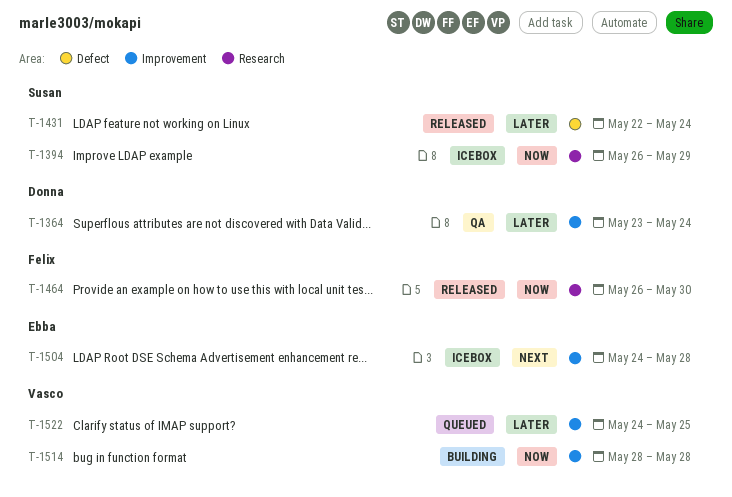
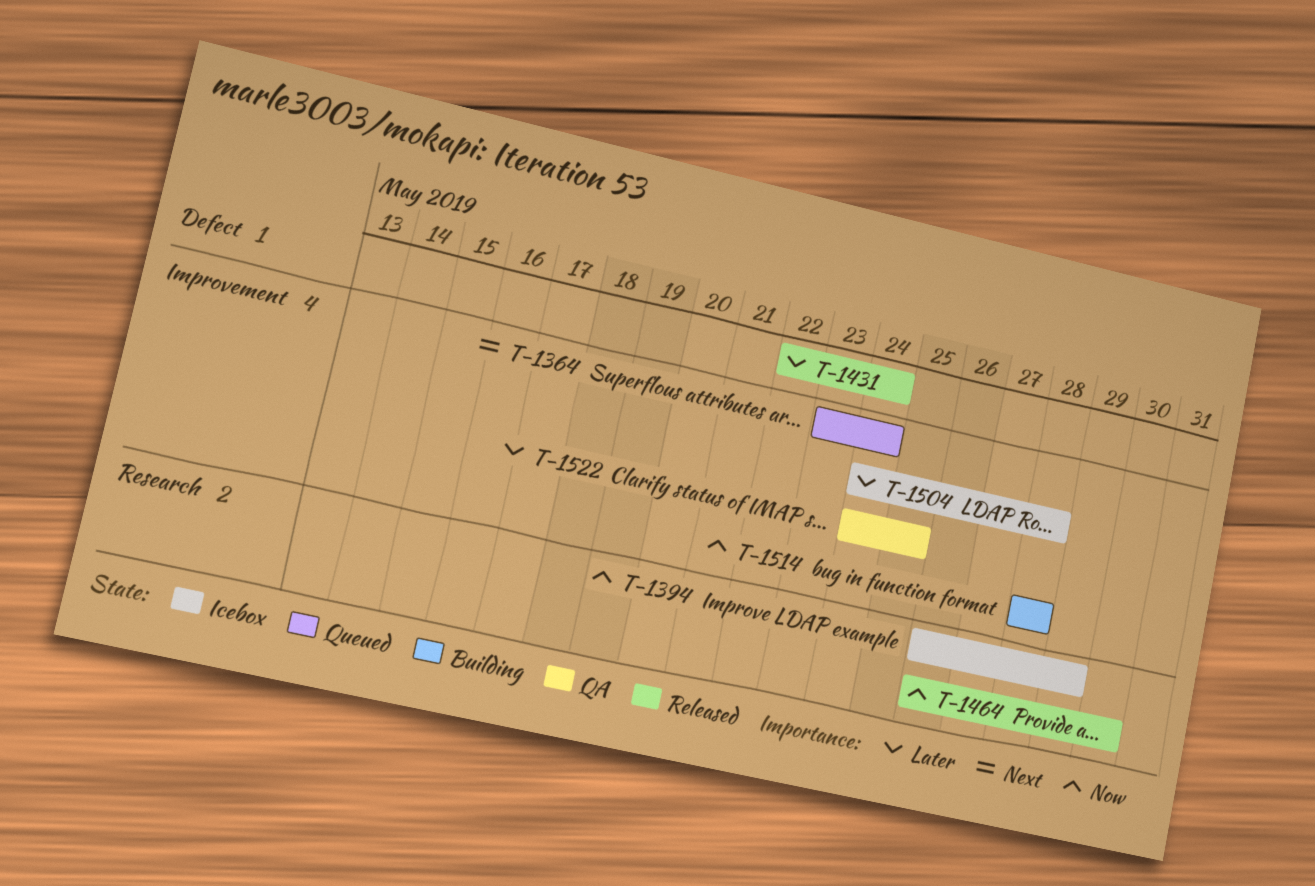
T-1364, status: QA -> Queued
T-1364, priority: Later -> Next
T-1504, priority: Next -> Later
T-1522, status: Queued -> QA

